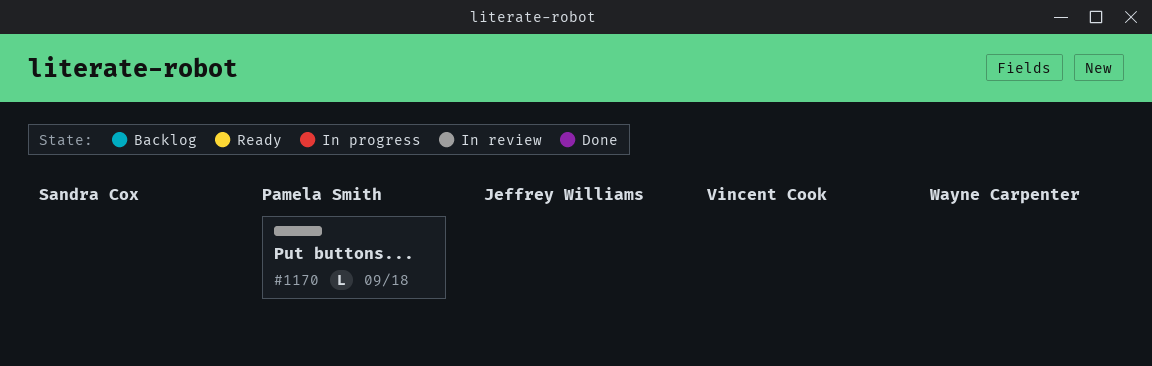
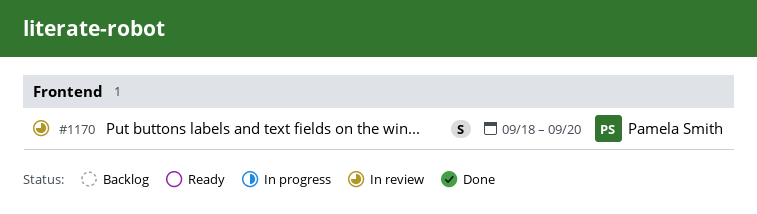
#1170, estimate: L -> S
#1170, due: Sep 18 -> Sep 20

